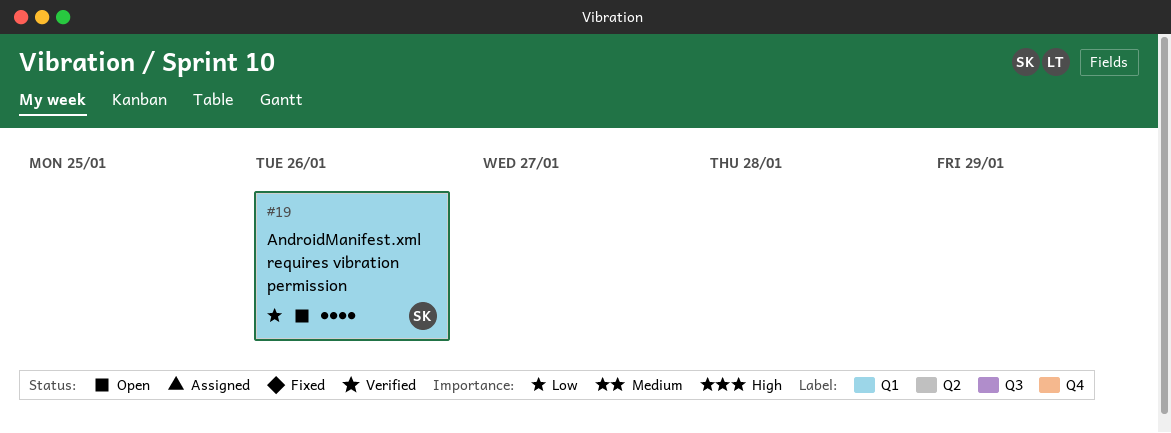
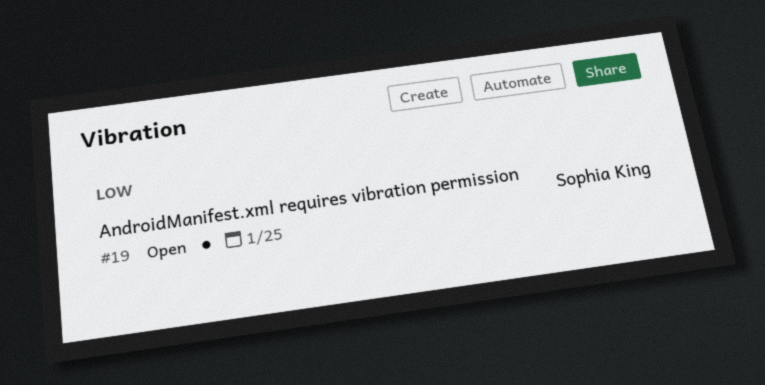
#19, estimate: 4 -> 1
#19, due: Jan 26 -> Jan 25

